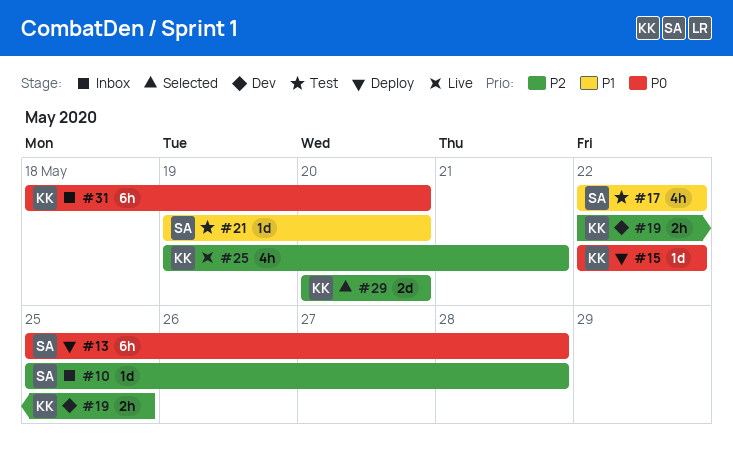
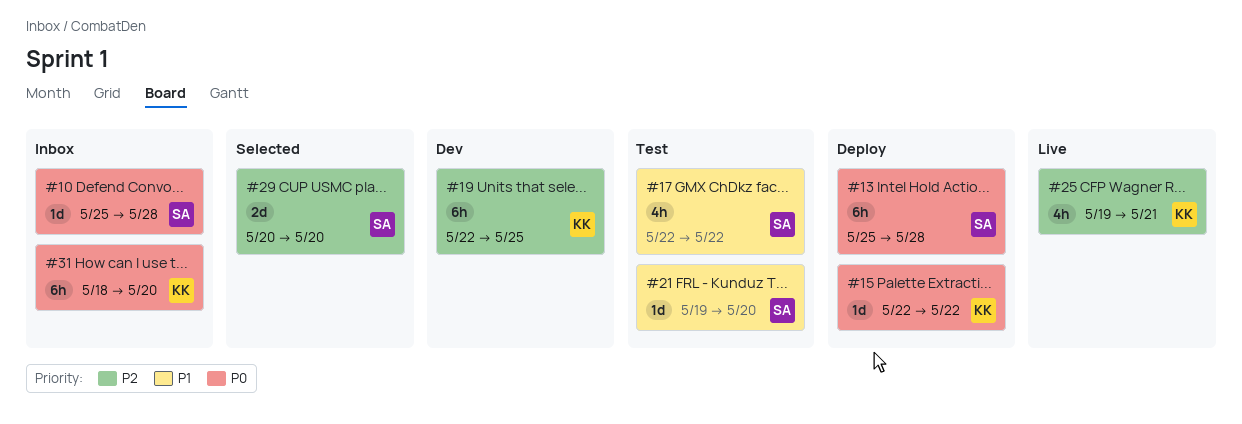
#10, priority: P2 -> P0
#19, estimate: 2h -> 6h
#29, owner: KK -> SA

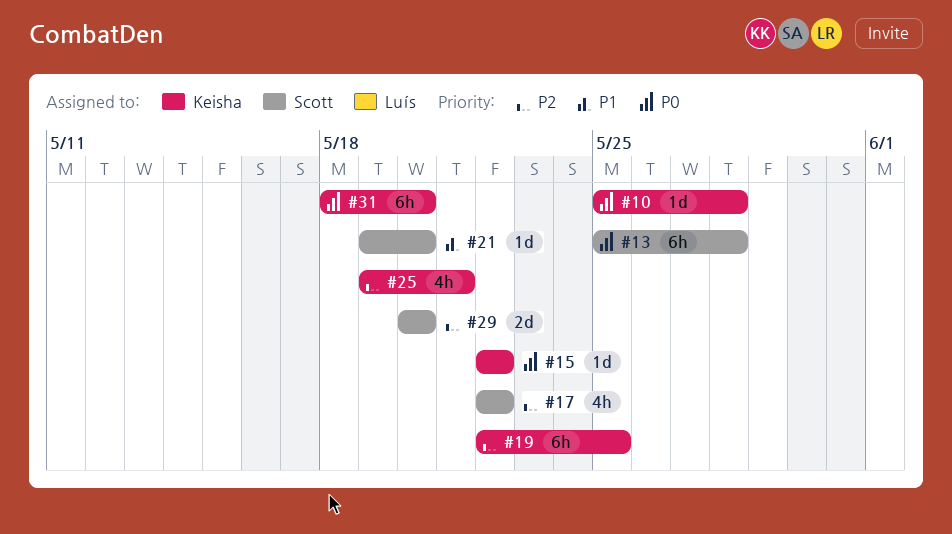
#10, owner: Scott -> Keisha
#17, priority: P1 -> P2

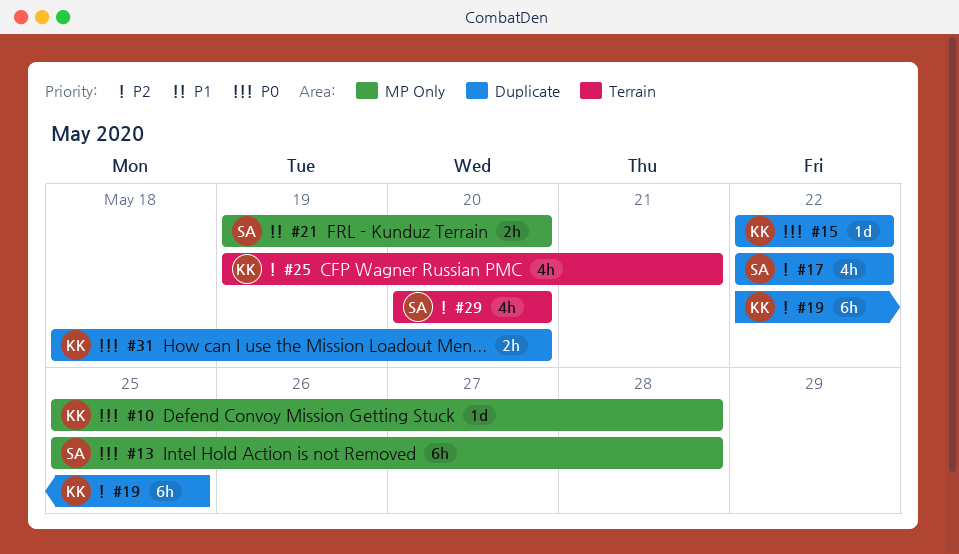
#21, estimate: 1d -> 2h
#29, estimate: 2d -> 4h
#31, estimate: 6h -> 2h

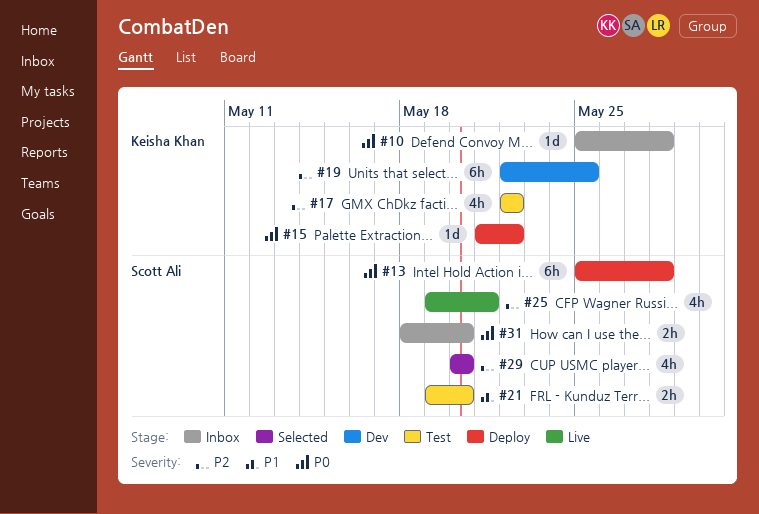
#15, start: May 22 -> May 21
#17, owner: Scott Ali -> Keisha Khan
#25, owner: Keisha Khan -> Scott Ali
#31, owner: Keisha Khan -> Scott Ali

